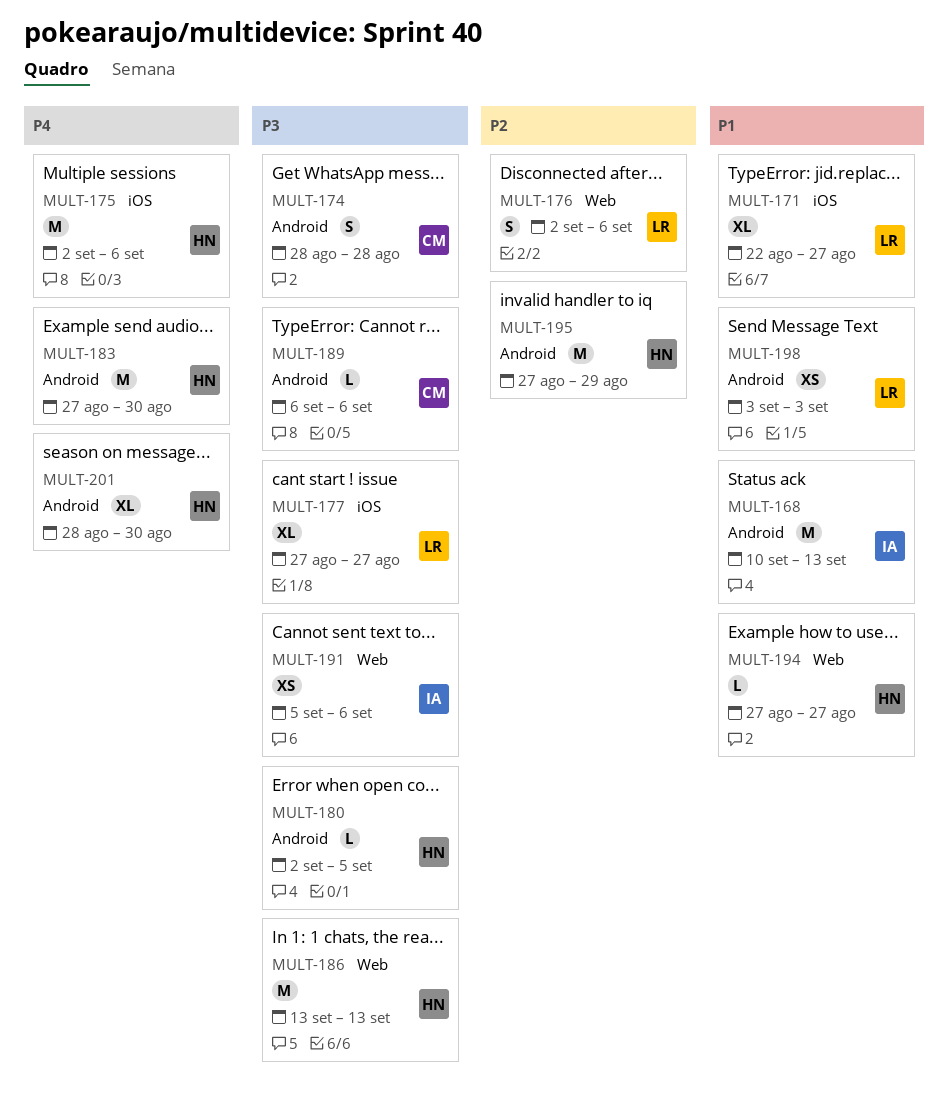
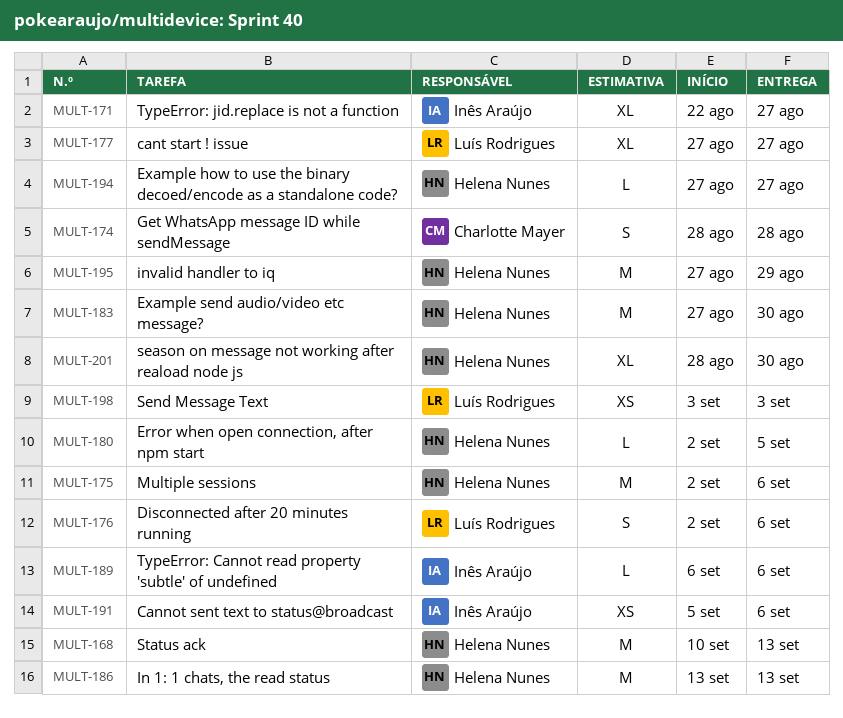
MULT-168, owner: Inês Araújo -> Helena Nunes
MULT-171, owner: Luís Rodrigues -> Inês Araújo
MULT-189, owner: Charlotte Mayer -> Inês Araújo

